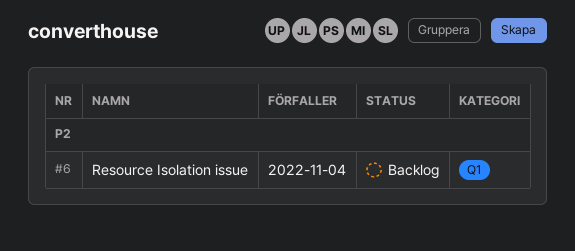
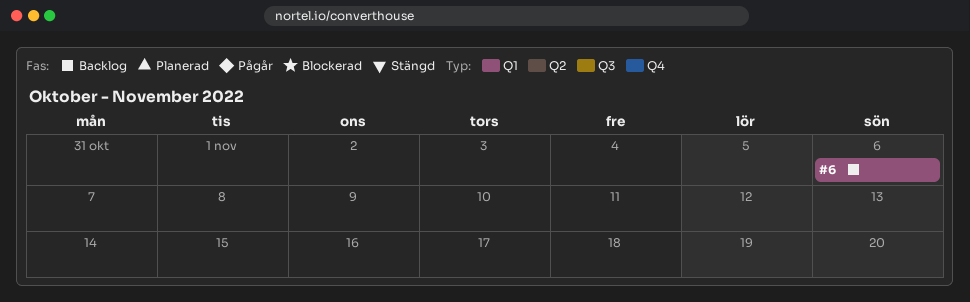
#6, due: Nov 4 -> Nov 6

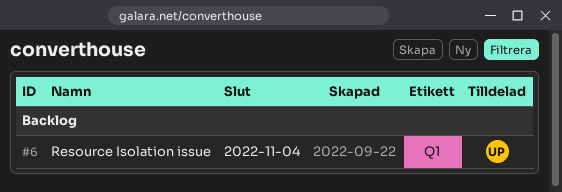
#6, due: Nov 6 -> Nov 4

